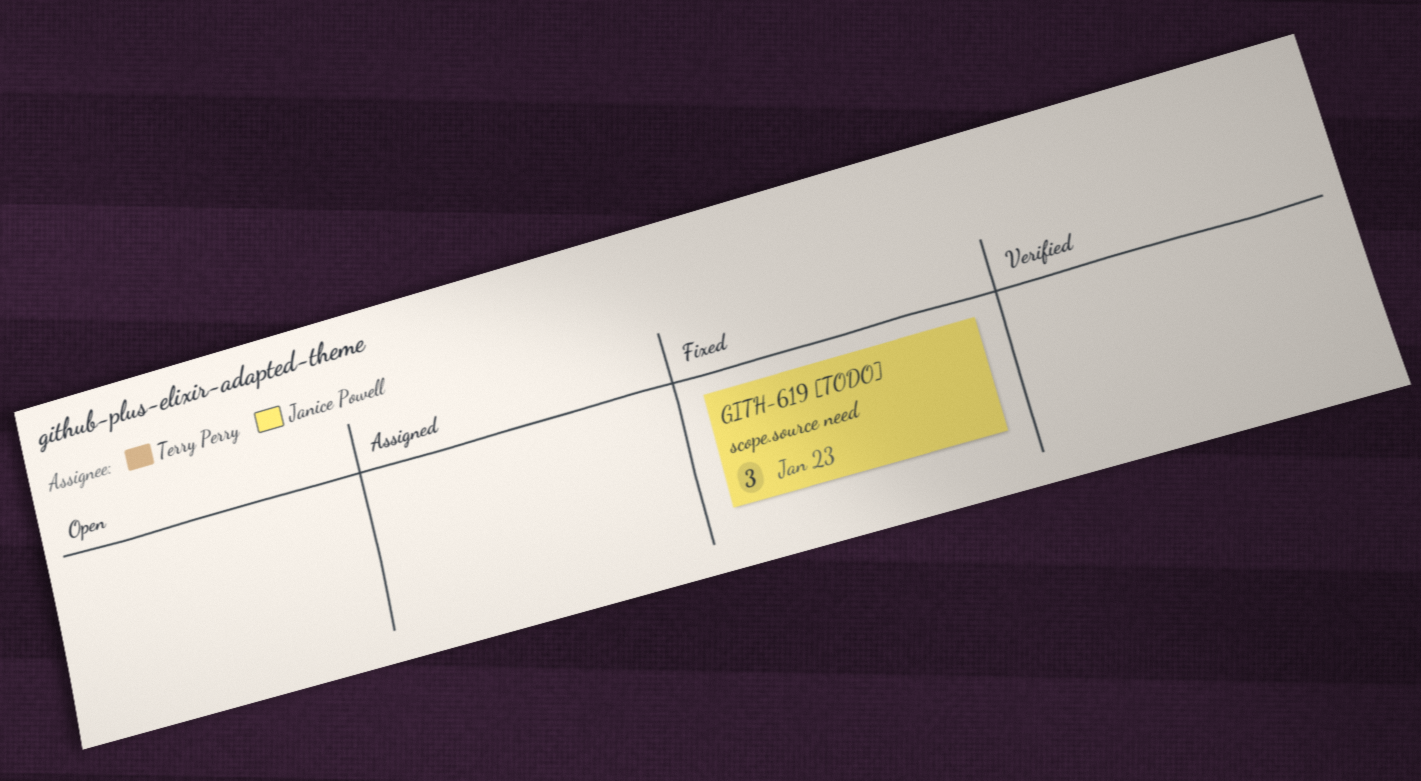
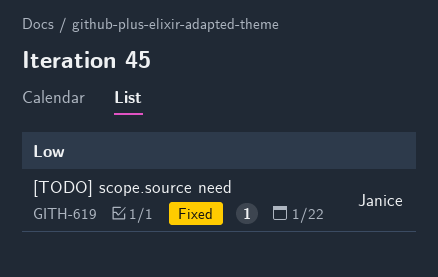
GITH-619, estimate: 3 -> 1
GITH-619, due: Jan 23 -> Jan 22

